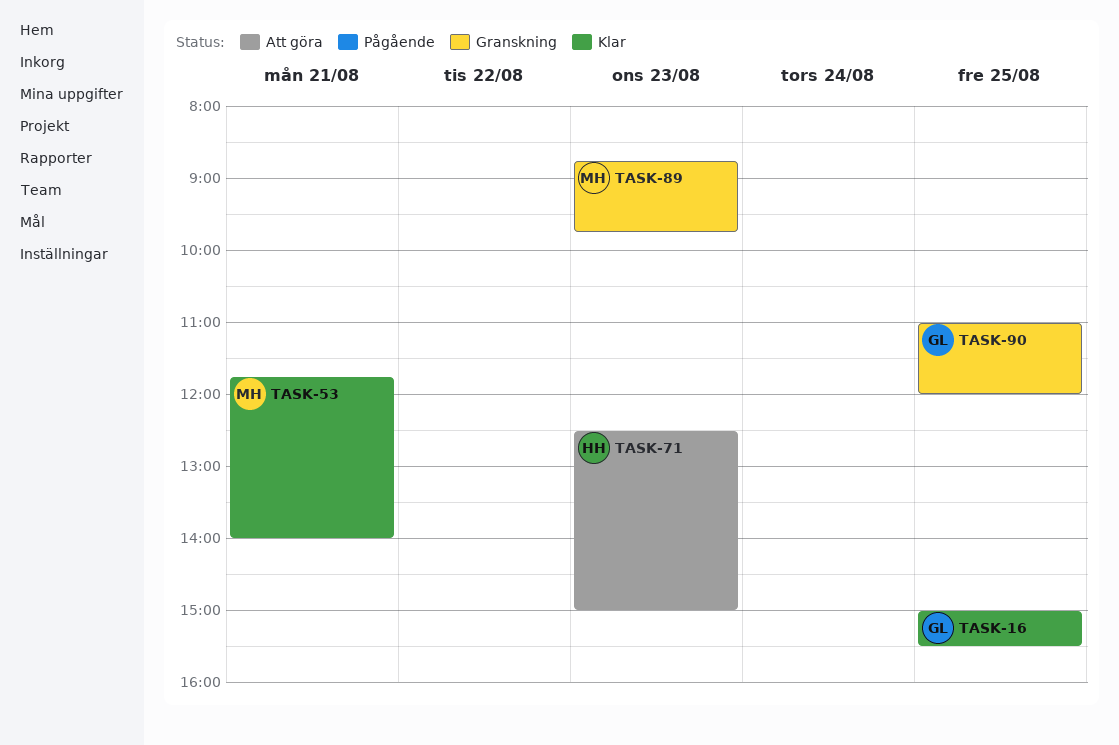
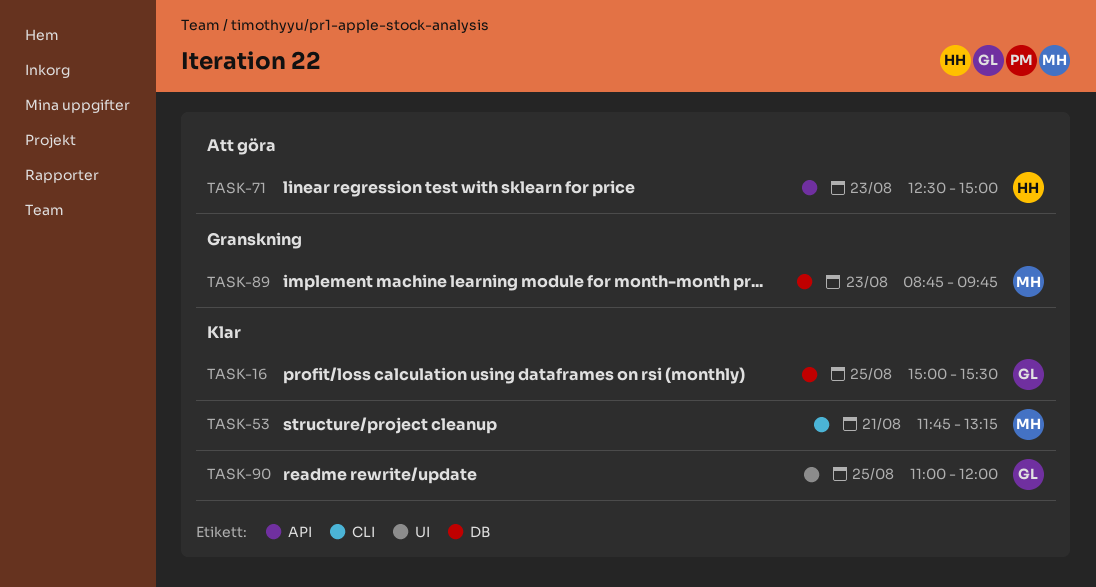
TASK-53, ends: 14:00 -> 13:15
TASK-90, status: Granskning -> Klar

